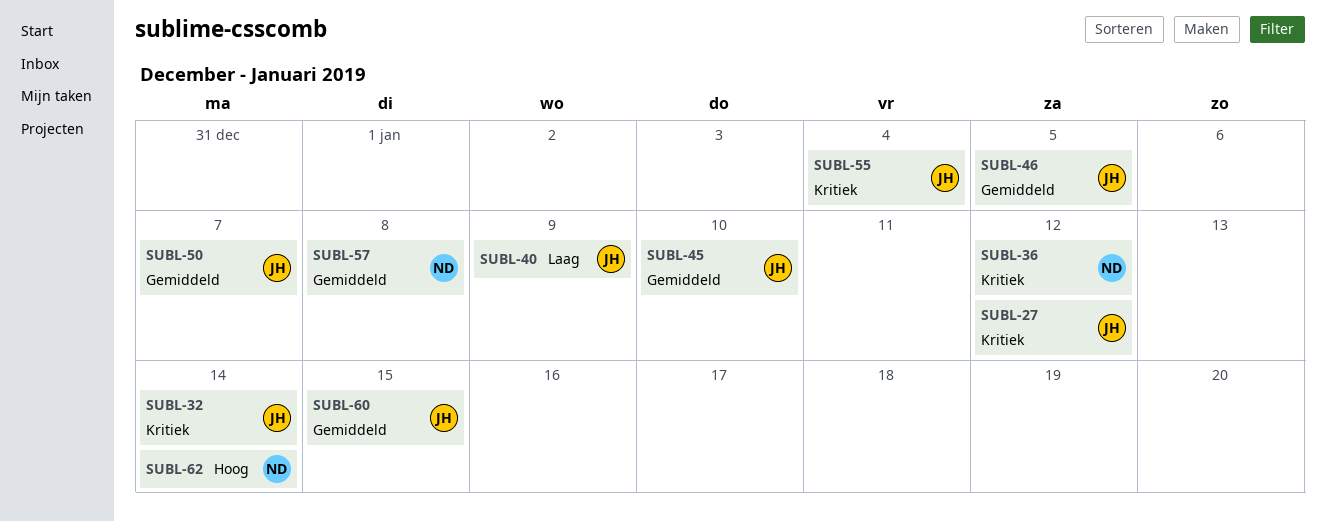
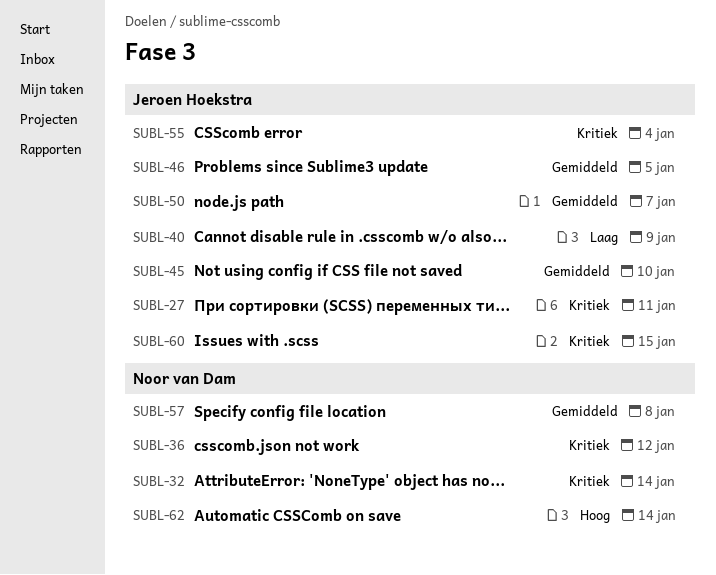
SUBL-27, due: Jan 12 -> Jan 11
SUBL-32, owner: Jeroen Hoekstra -> Noor van Dam
SUBL-60, priority: Gemiddeld -> Kritiek

